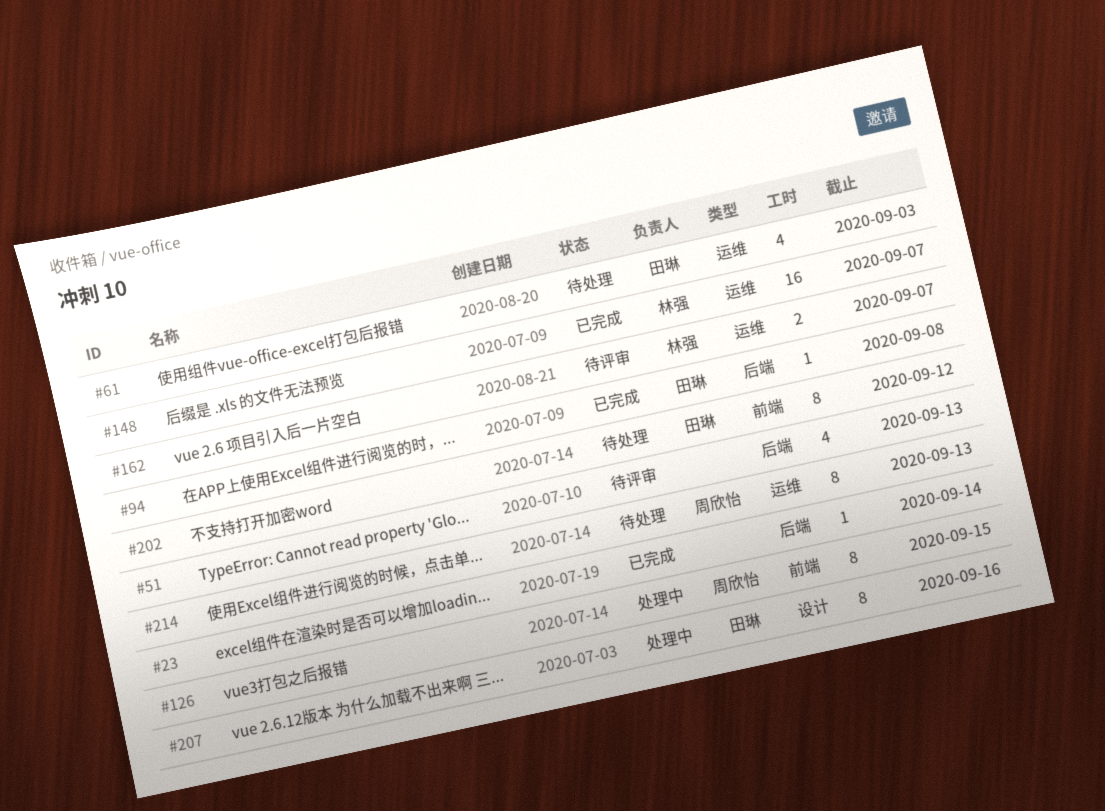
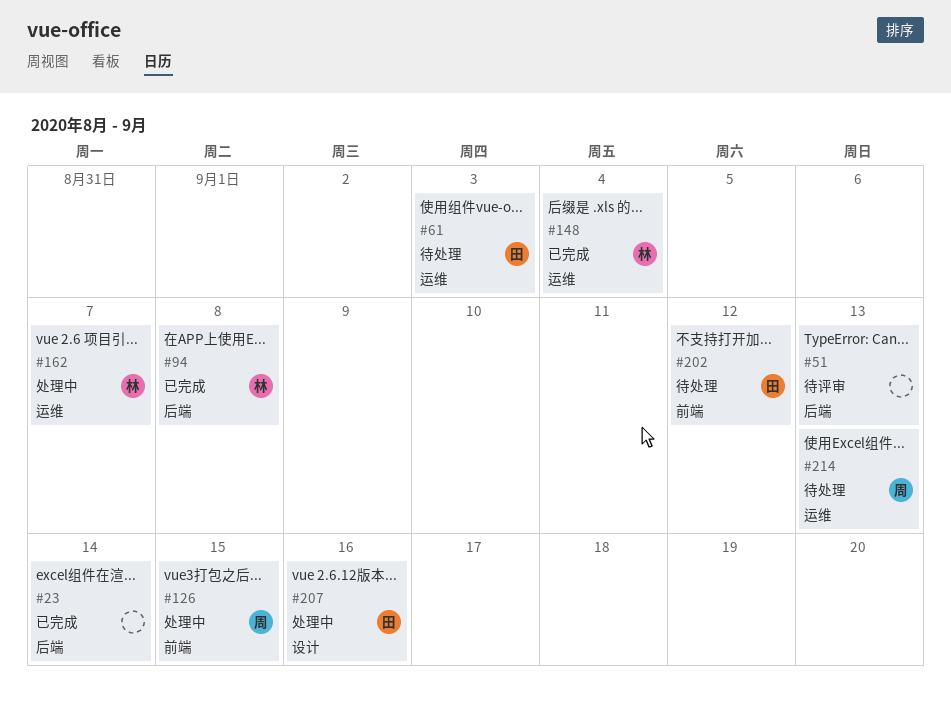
#94, owner: 田琳 -> 林强
#148, due: Sep 7 -> Sep 4
#162, status: 待评审 -> 处理中

